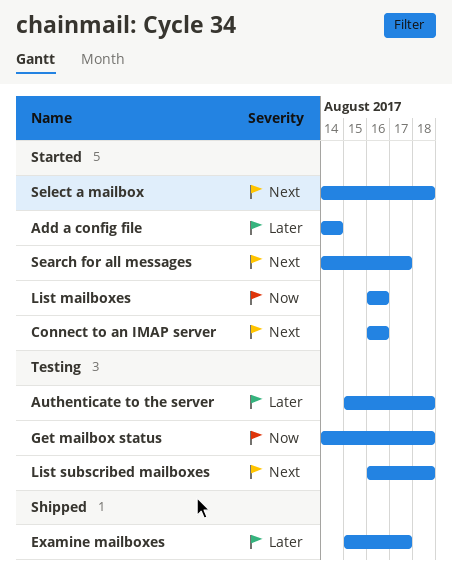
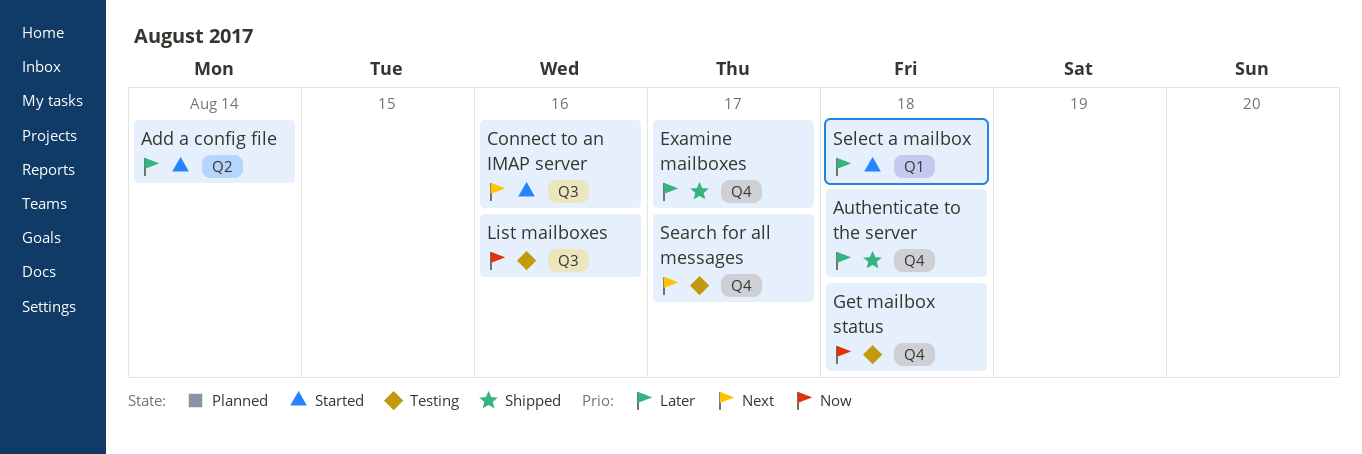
Authenticate to the server, status: Testing -> Shipped
List mailboxes, status: Started -> Testing
List subscribed mailboxes: present -> none
Search for all messages, status: Started -> Testing
Select a mailbox, priority: Next -> Later

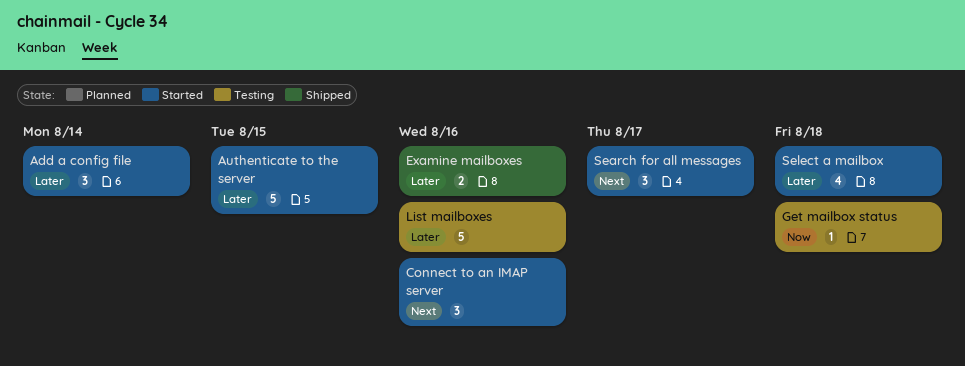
Authenticate to the server, status: Shipped -> Started
Authenticate to the server, due: Aug 18 -> Aug 15
Examine mailboxes, due: Aug 17 -> Aug 16
List mailboxes, priority: Now -> Later
Search for all messages, status: Testing -> Started

